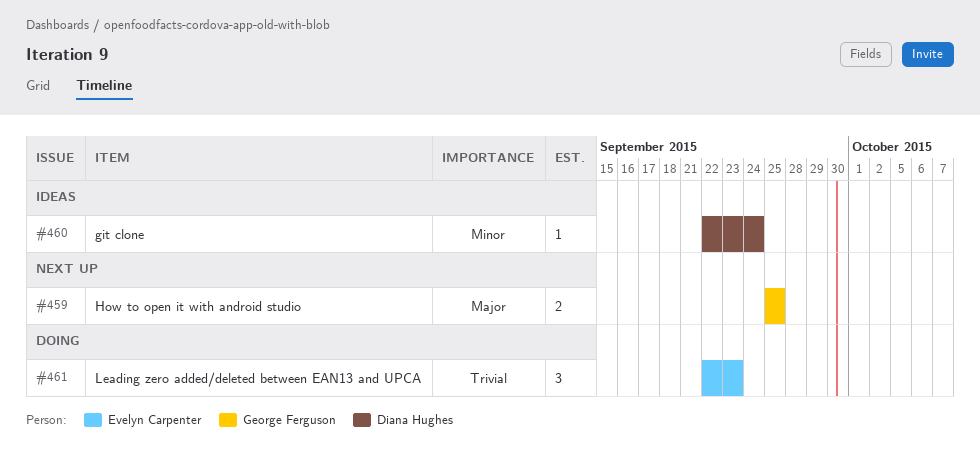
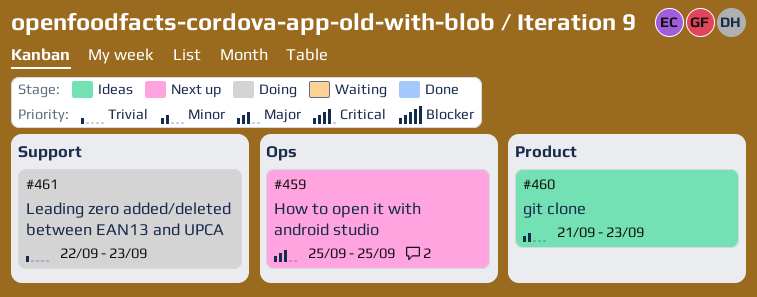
#460, start: Sep 22 -> Sep 21
#460, due: Sep 24 -> Sep 23

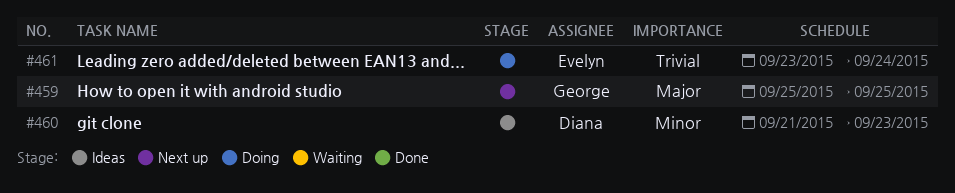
#461, start: Sep 22 -> Sep 23
#461, due: Sep 23 -> Sep 24

